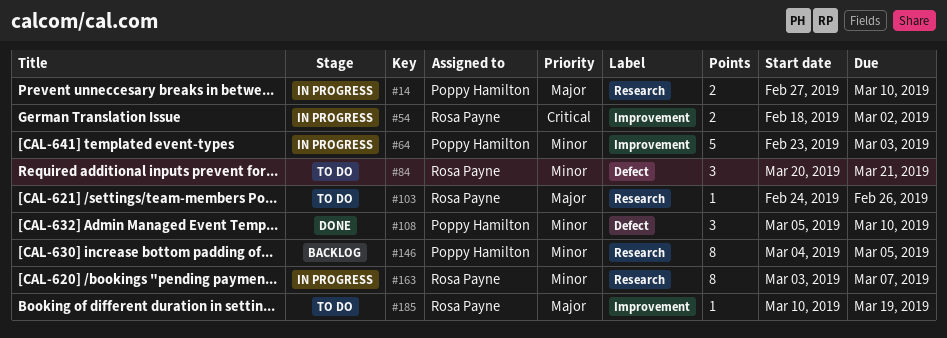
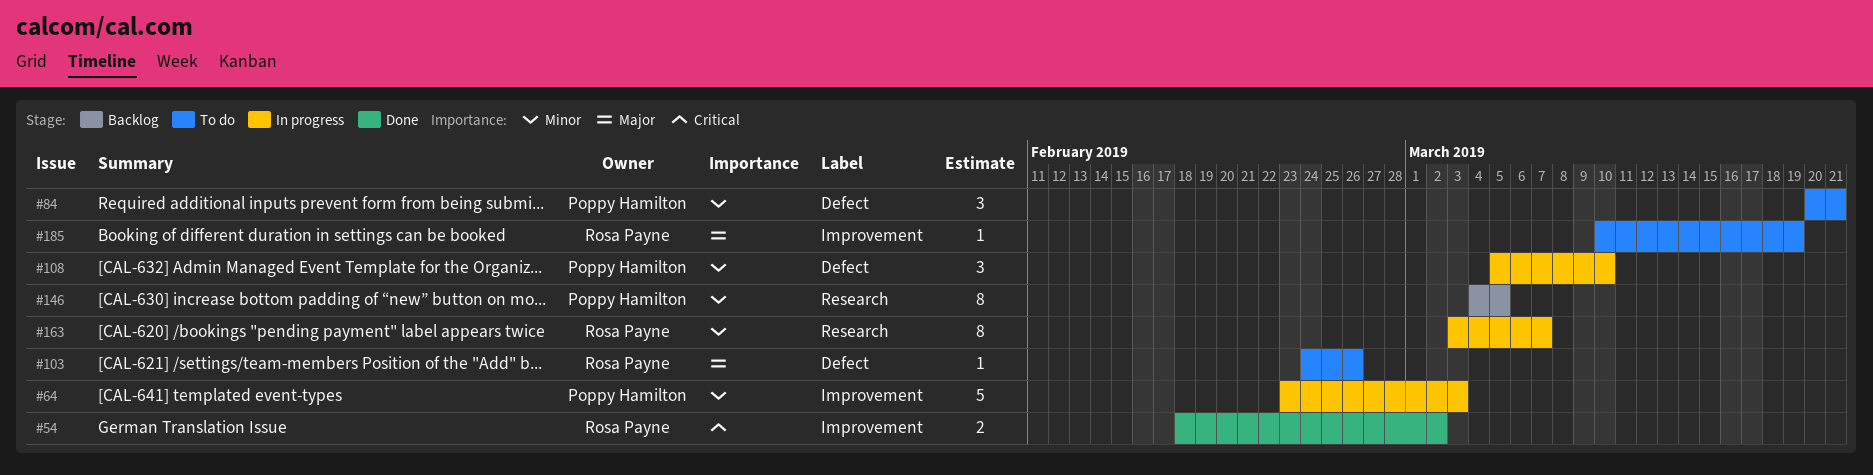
#14: present -> none
#54, status: In progress -> Done
#84, owner: Rosa Payne -> Poppy Hamilton
#103, label: Research -> Defect
#108, status: Done -> In progress

